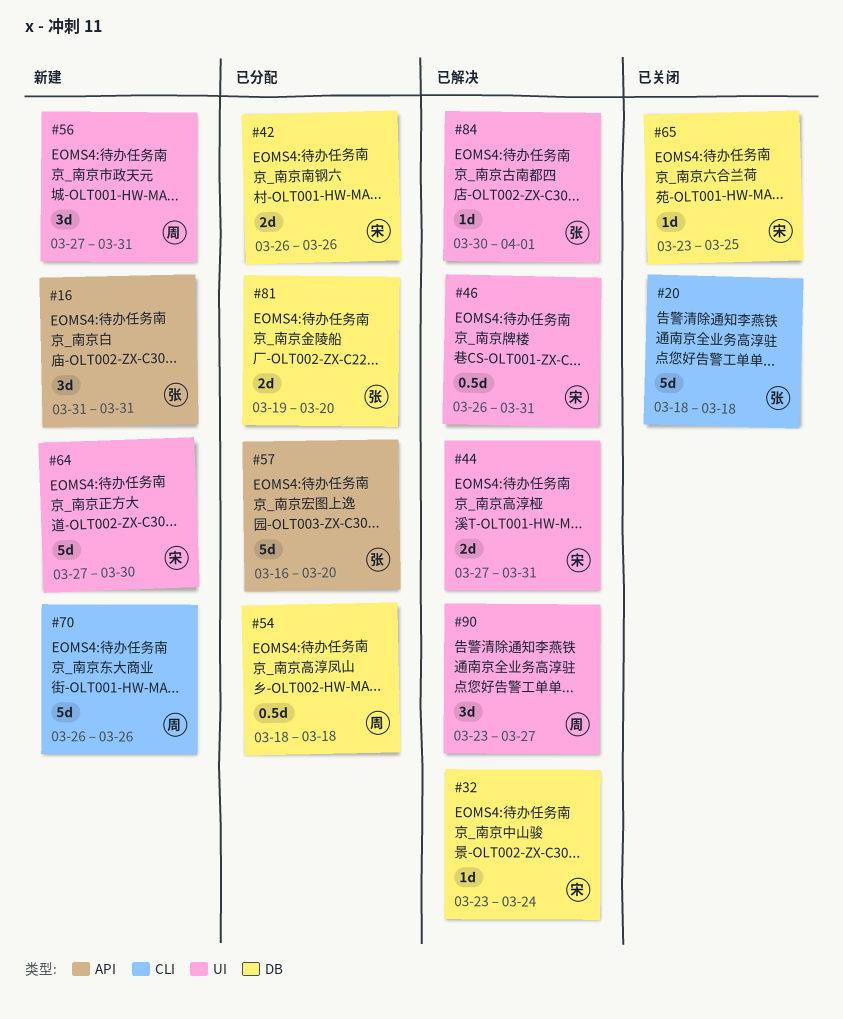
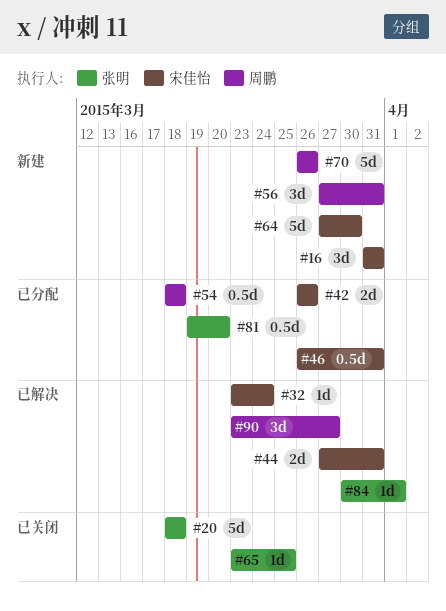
#16, owner: 张明 -> 宋佳怡
#46, status: 已解决 -> 已分配
#57: present -> none
#65, owner: 宋佳怡 -> 张明
#81, estimate: 2d -> 0.5d

